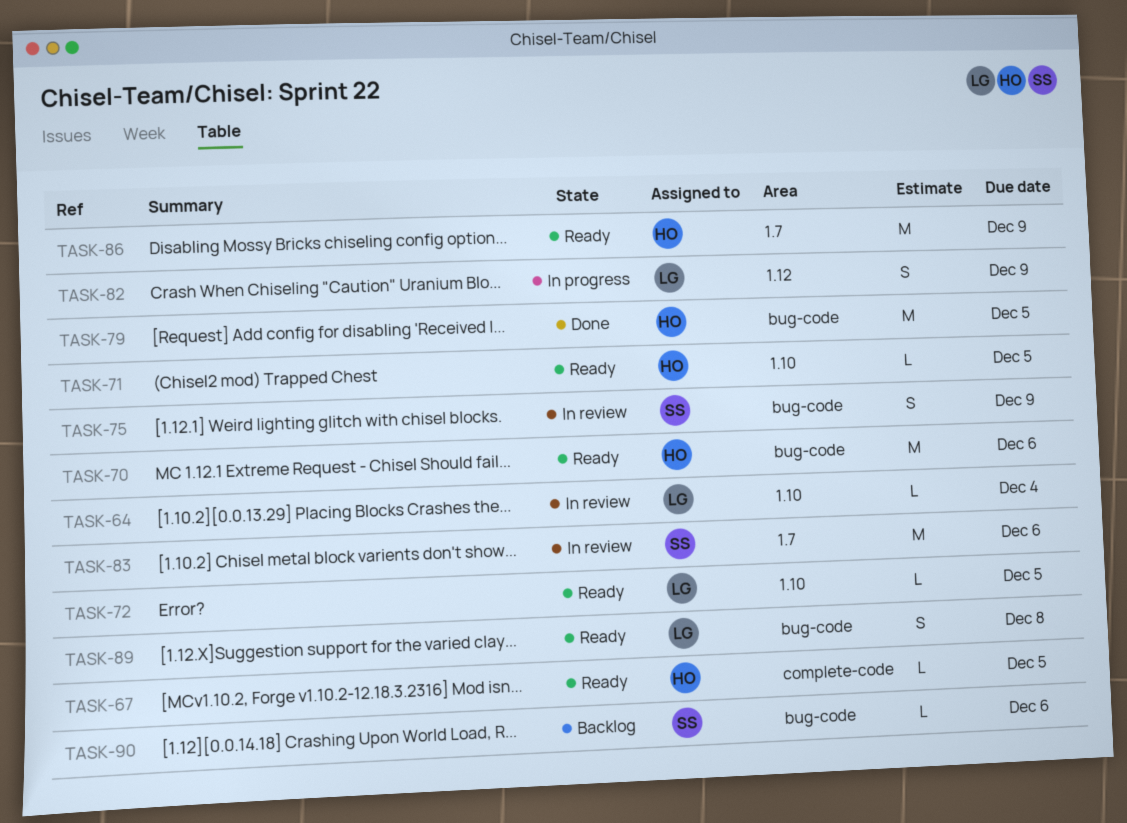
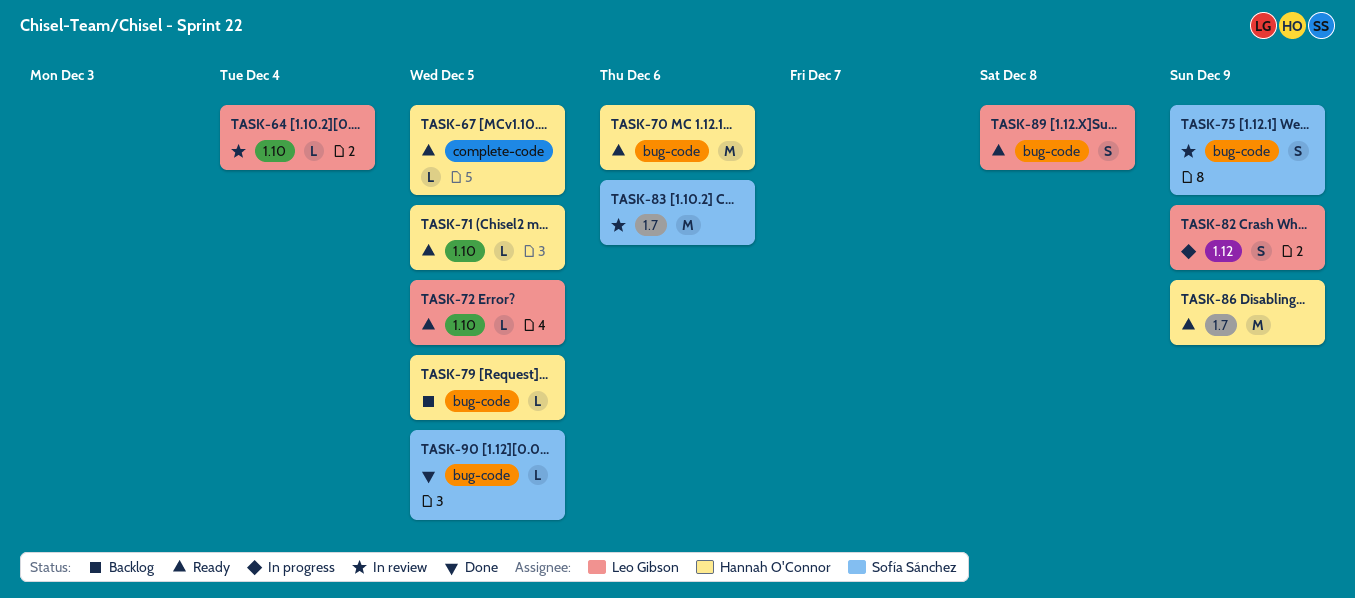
TASK-79, status: Done -> Backlog
TASK-79, estimate: M -> L
TASK-90, status: Backlog -> Done
TASK-90, due: Dec 6 -> Dec 5

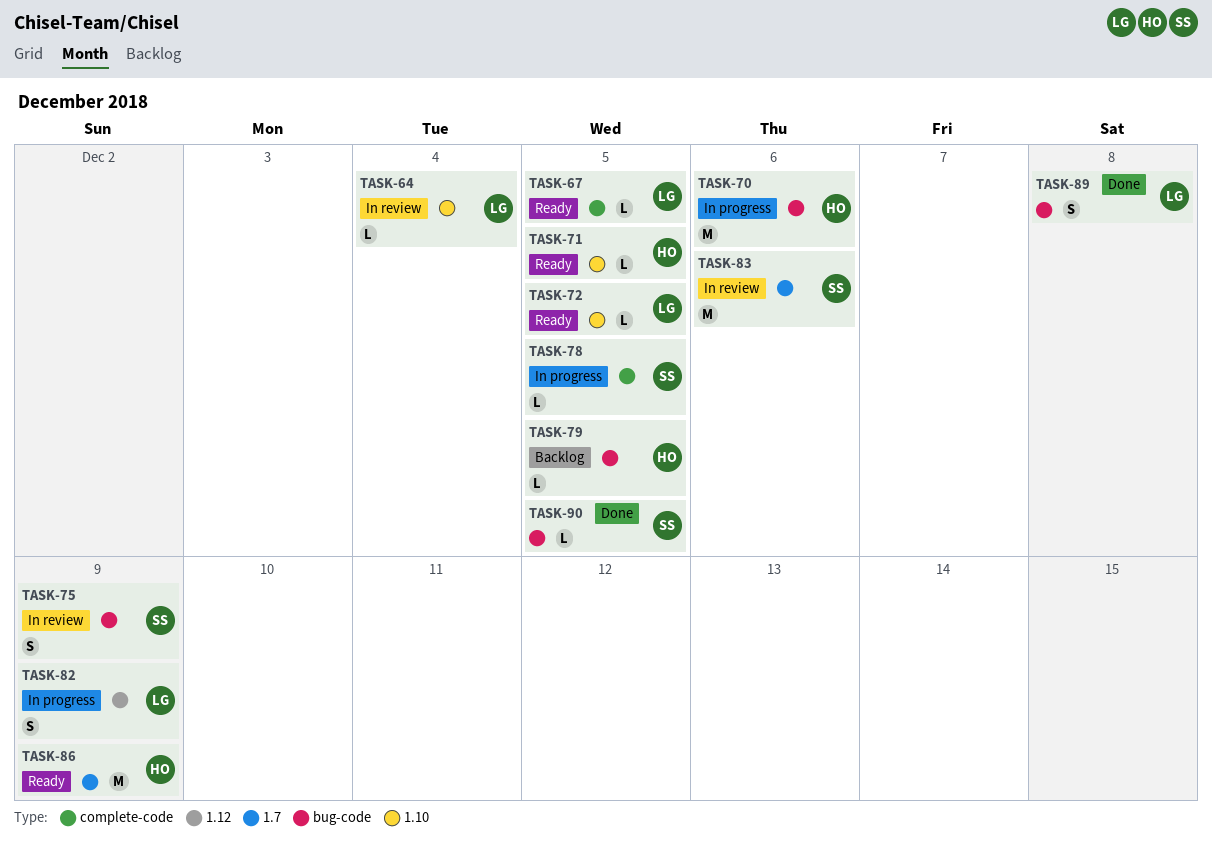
TASK-67, owner: Hannah O'Connor -> Leo Gibson
TASK-70, status: Ready -> In progress
TASK-78: none -> present
TASK-89, status: Ready -> Done

